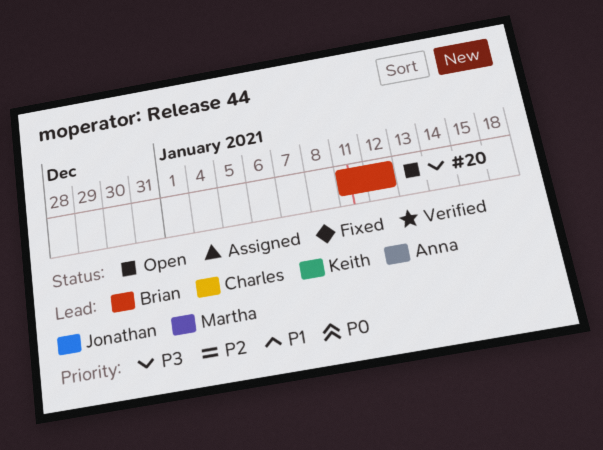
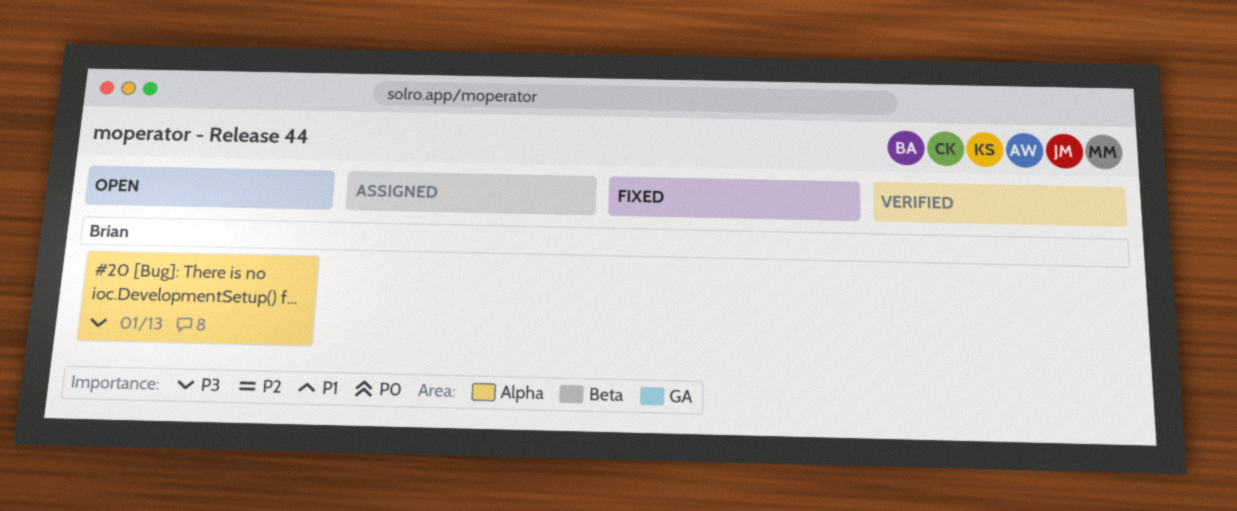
#20, due: Jan 12 -> Jan 13

